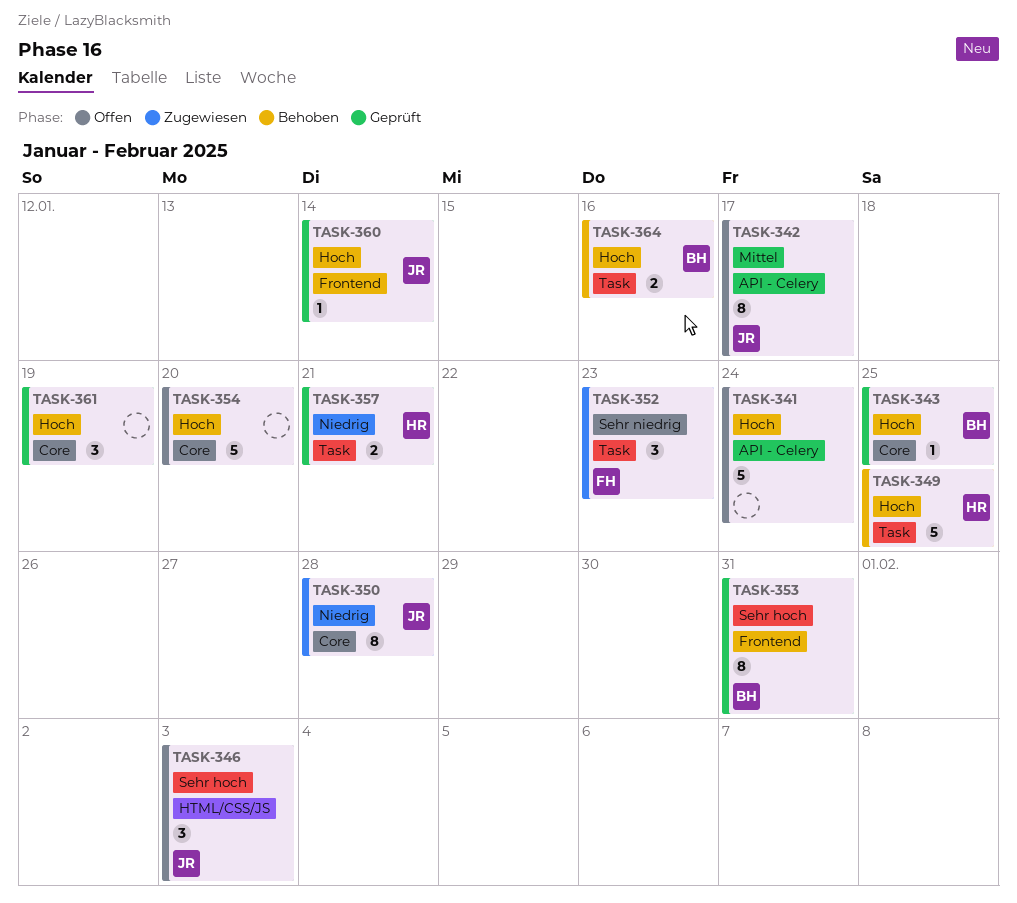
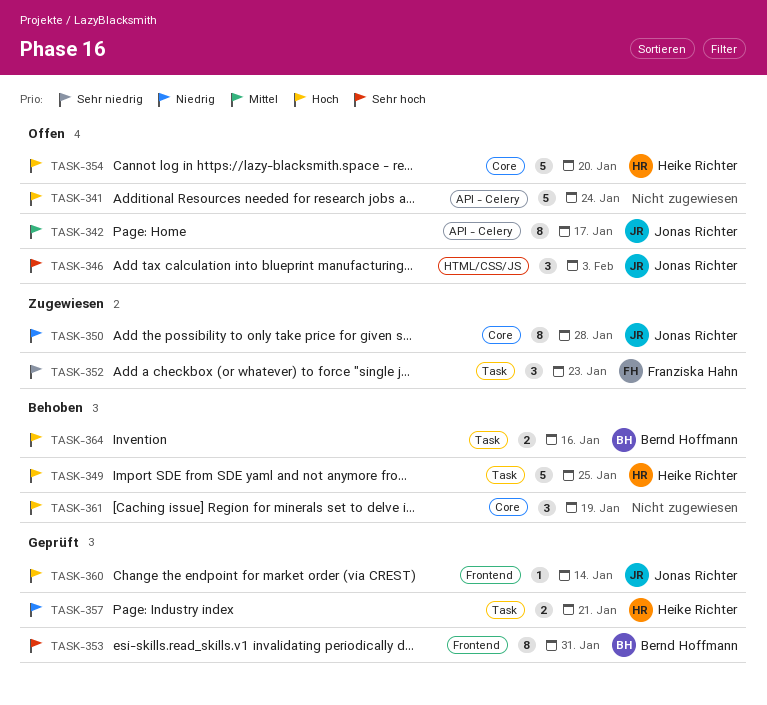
TASK-343: present -> none
TASK-354, owner: none -> Heike Richter
TASK-361, status: Geprüft -> Behoben

